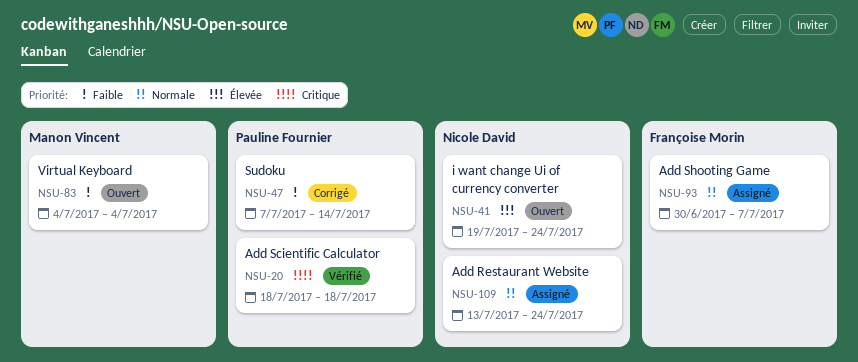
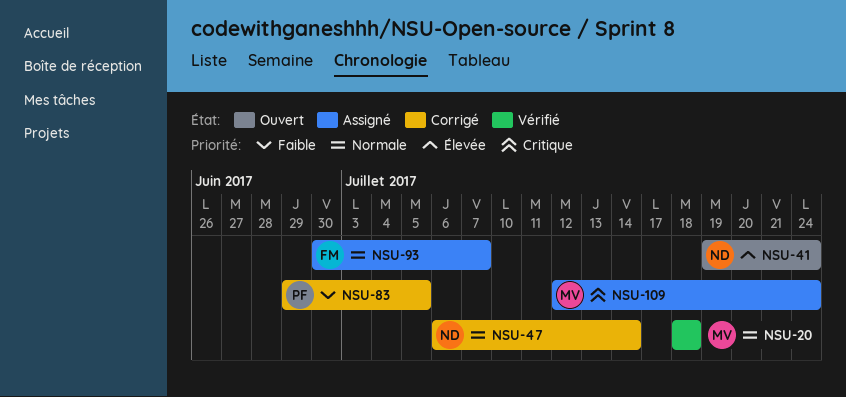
NSU-20, owner: Pauline Fournier -> Manon Vincent
NSU-20, priority: Critique -> Normale
NSU-47, owner: Pauline Fournier -> Nicole David
NSU-47, priority: Faible -> Normale
NSU-47, start: Jul 7 -> Jul 6
NSU-83, status: Ouvert -> Corrigé
NSU-83, owner: Manon Vincent -> Pauline Fournier
NSU-83, start: Jul 4 -> Jun 29
NSU-83, due: Jul 4 -> Jul 5
NSU-109, owner: Nicole David -> Manon Vincent
NSU-109, priority: Normale -> Critique
NSU-109, start: Jul 13 -> Jul 12

